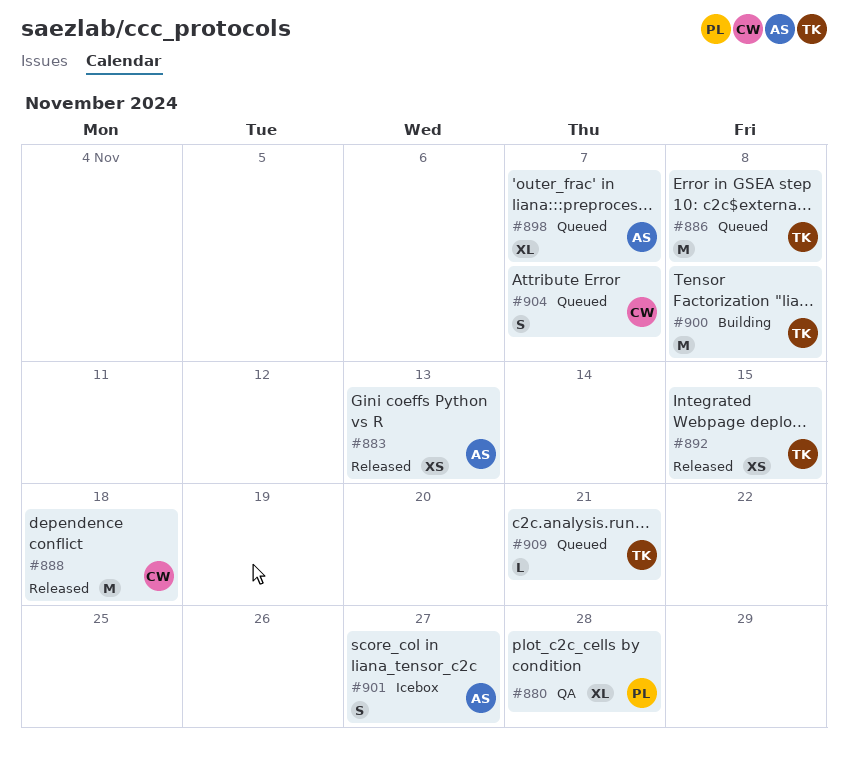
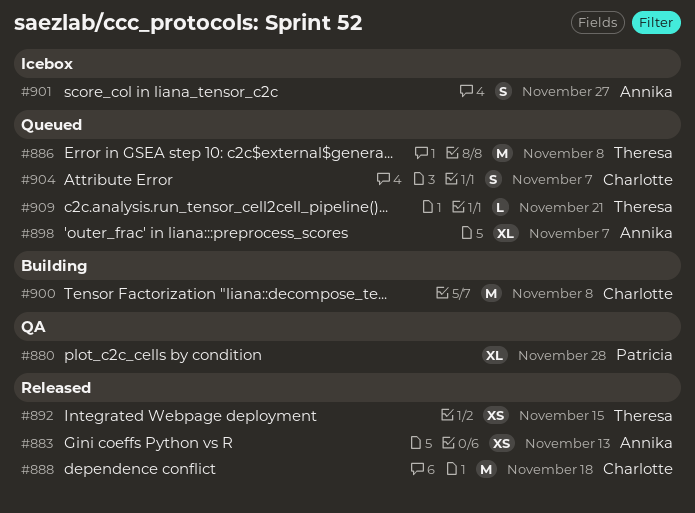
#900, owner: Theresa -> Charlotte

